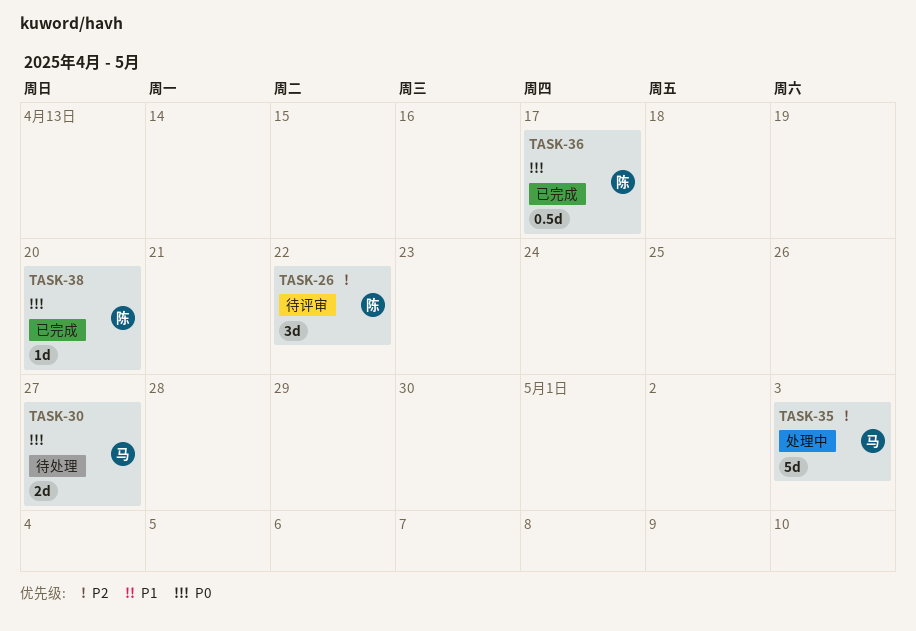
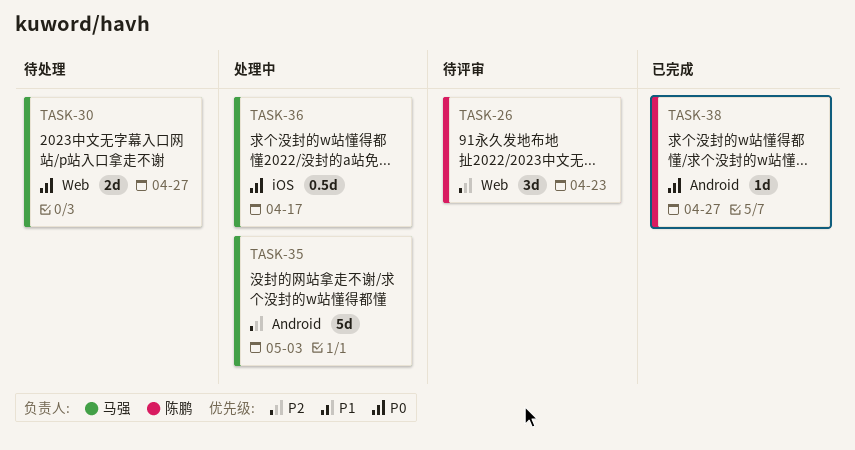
TASK-26, due: Apr 22 -> Apr 23
TASK-36, status: 已完成 -> 处理中
TASK-36, owner: 陈鹏 -> 马强
TASK-38, due: Apr 20 -> Apr 27

